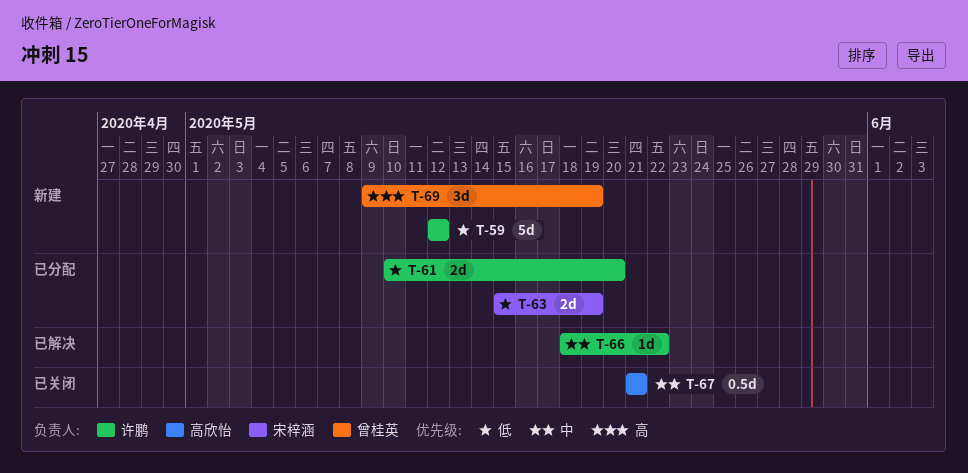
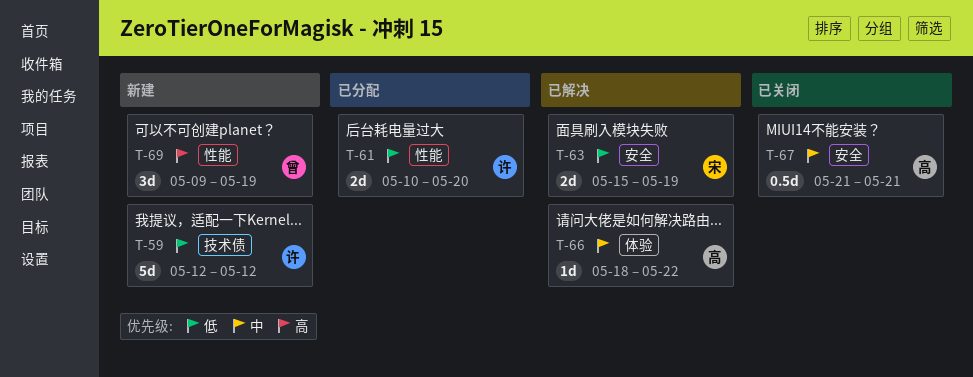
T-63, status: 已分配 -> 已解决
T-66, owner: 许鹏 -> 高欣怡

